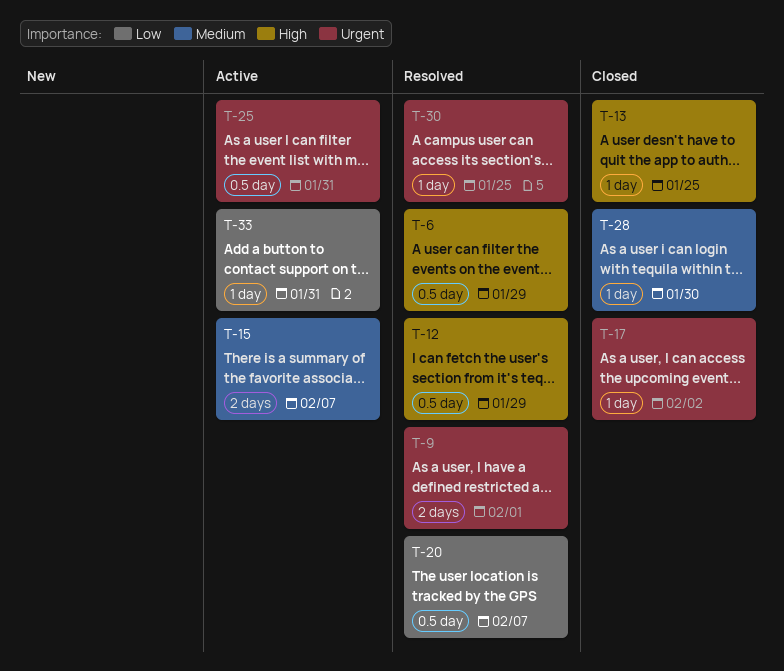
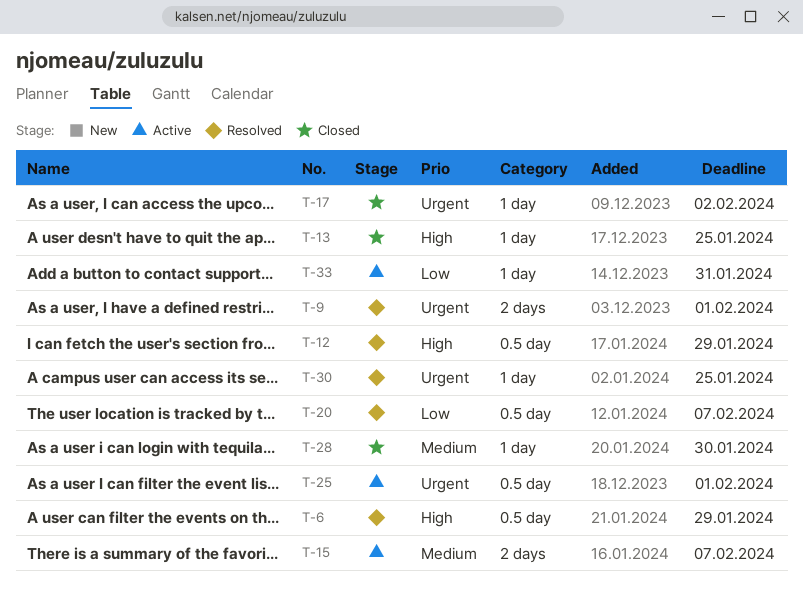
T-25, due: Jan 31 -> Feb 1

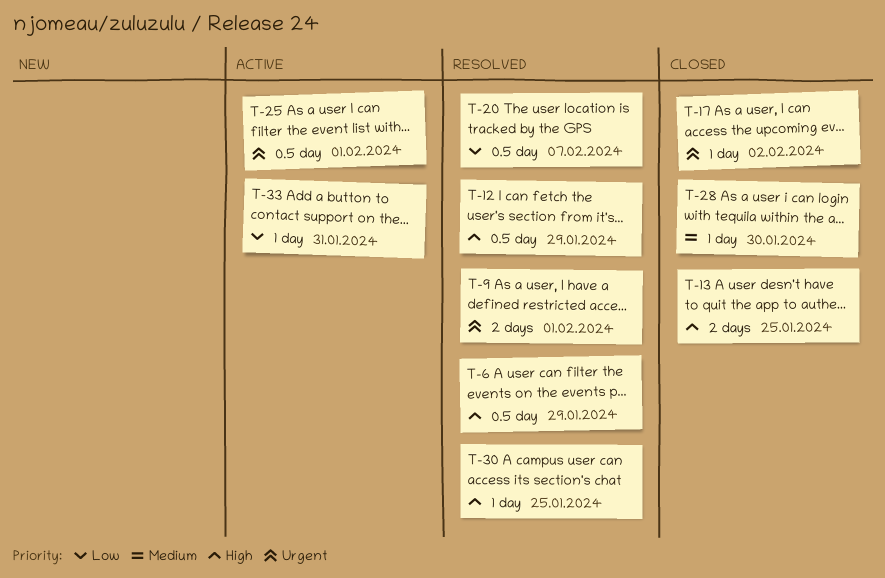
T-13, label: 1 day -> 2 days
T-15: present -> none
T-30, priority: Urgent -> High

